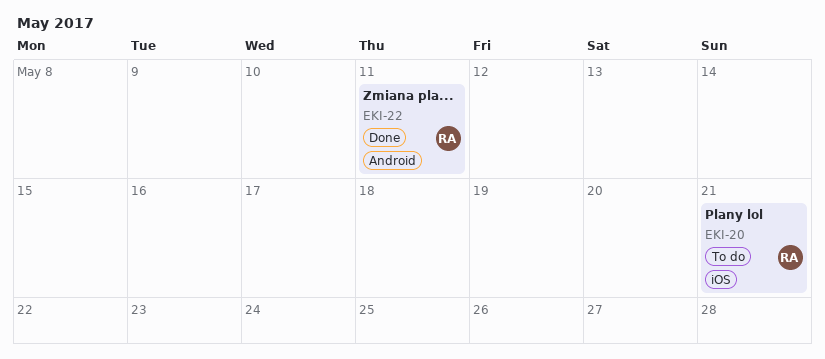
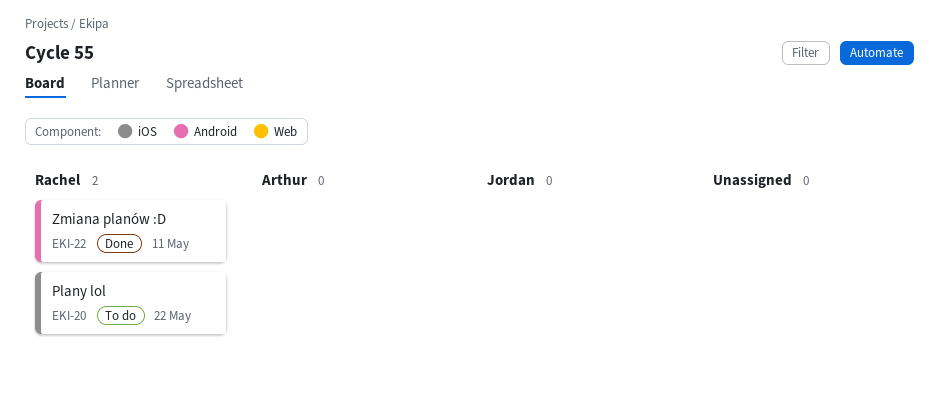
EKI-20, due: May 21 -> May 22

